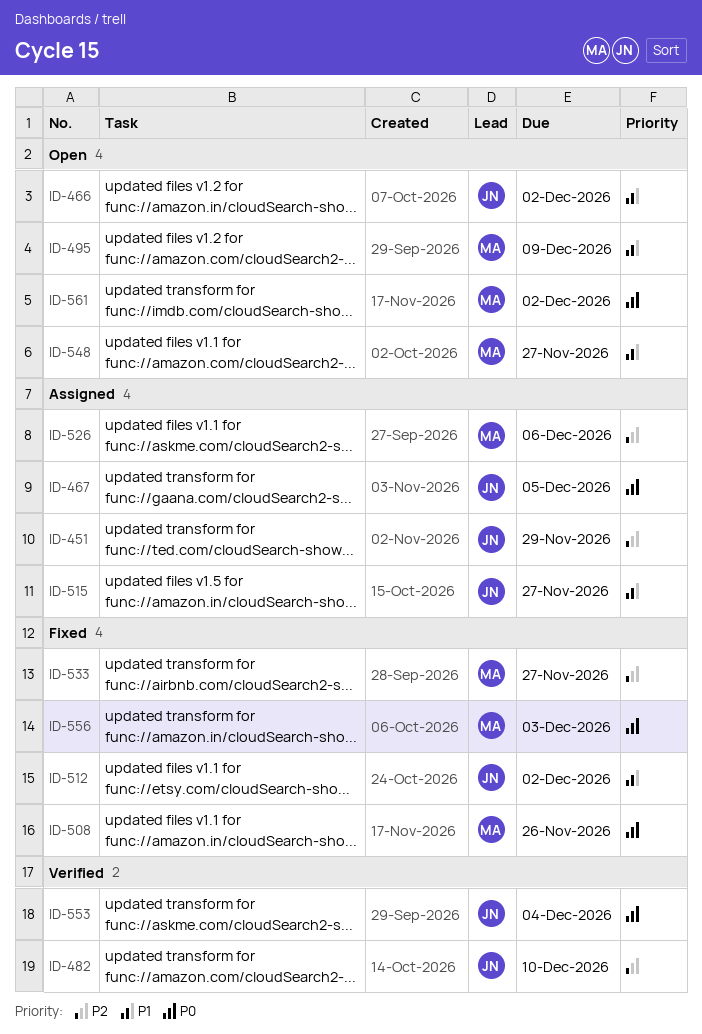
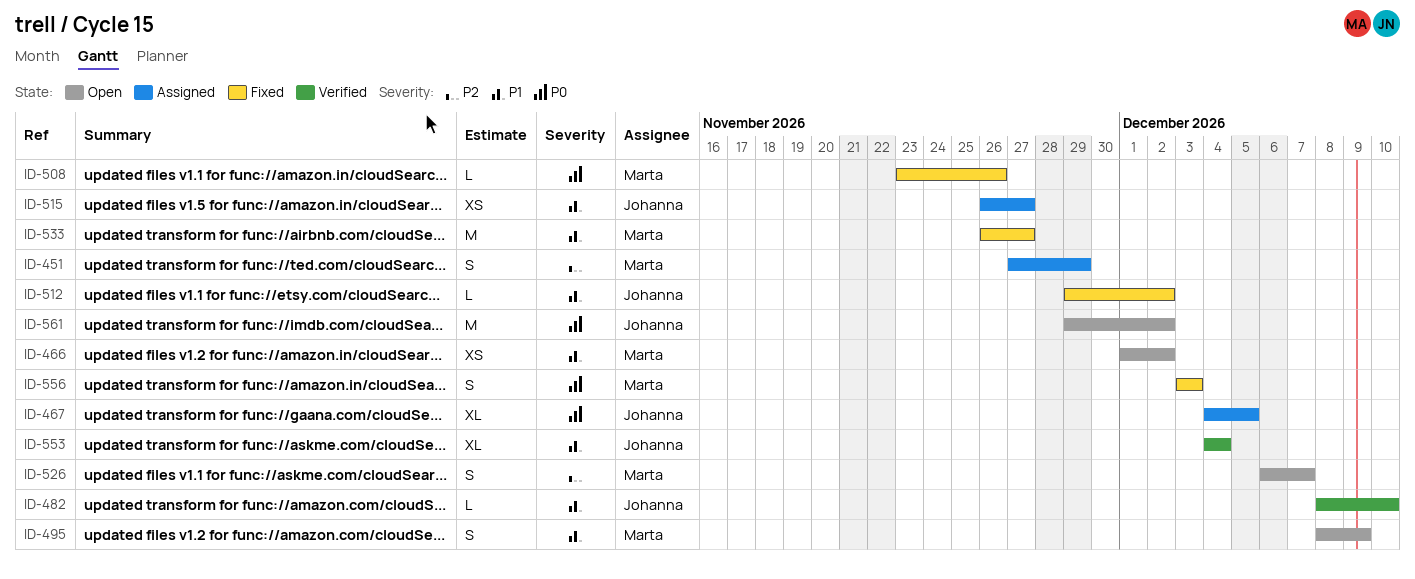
ID-451, owner: Johanna -> Marta
ID-466, owner: Johanna -> Marta
ID-482, priority: P2 -> P1
ID-526, status: Assigned -> Open
ID-526, due: Dec 6 -> Dec 7
ID-533, priority: P2 -> P1
ID-548: present -> none
ID-553, priority: P0 -> P1
ID-561, owner: Marta -> Johanna

